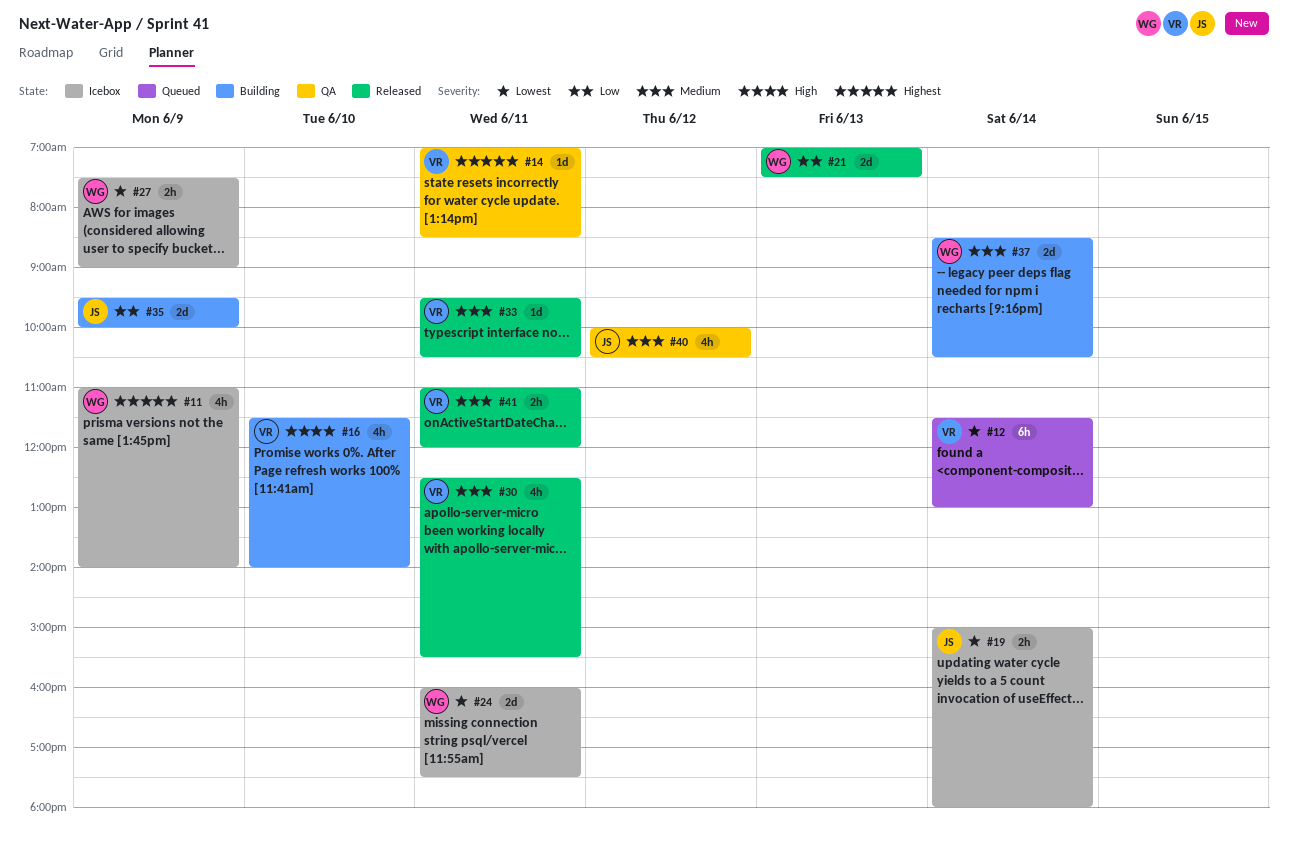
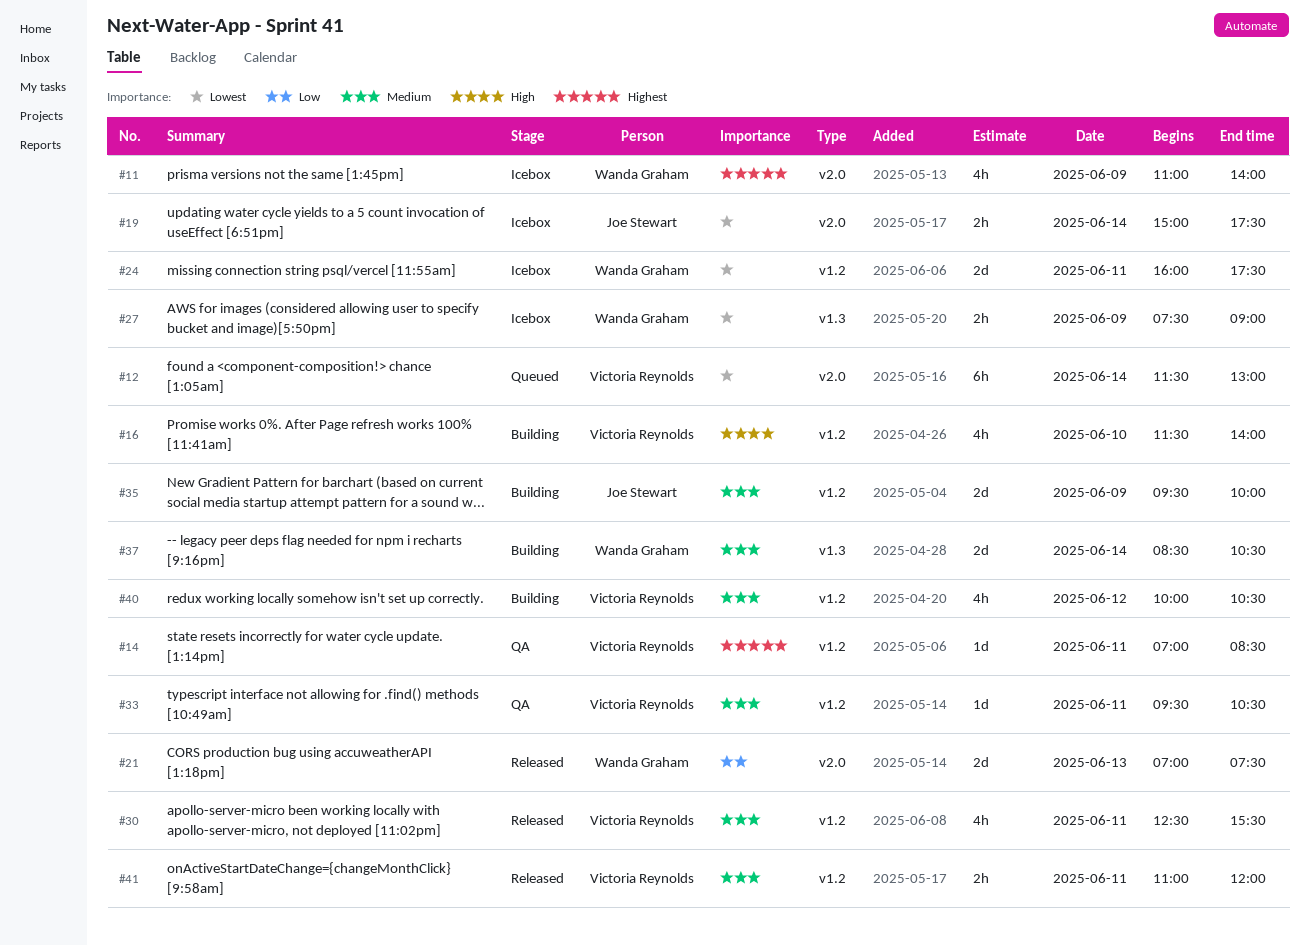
#19, ends: 18:00 -> 17:30
#33, status: Released -> QA
#35, priority: Low -> Medium
#40, status: QA -> Building
#40, owner: Joe Stewart -> Victoria Reynolds

